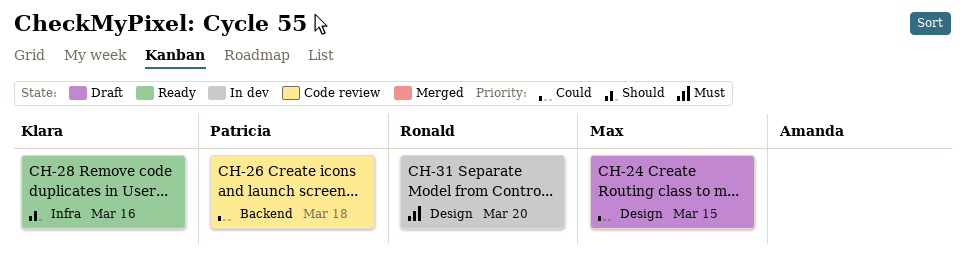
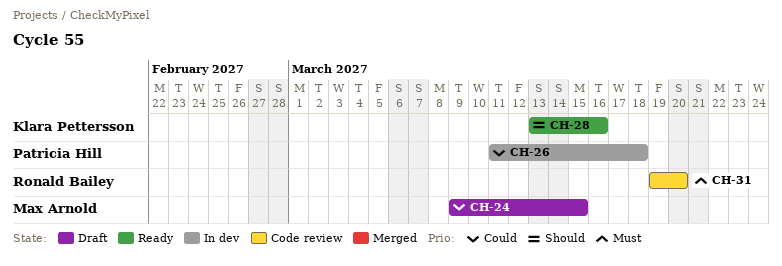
CH-26, status: Code review -> In dev
CH-31, status: In dev -> Code review

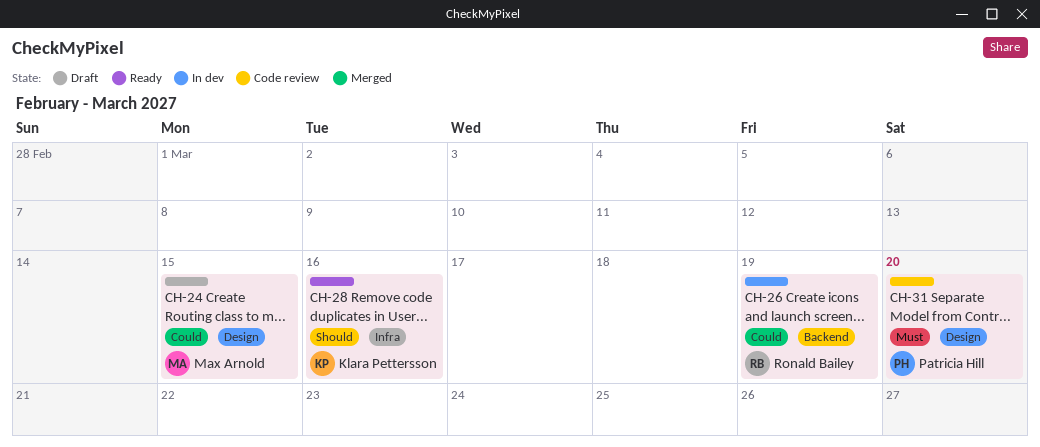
CH-26, owner: Patricia Hill -> Ronald Bailey
CH-26, due: Mar 18 -> Mar 19
CH-31, owner: Ronald Bailey -> Patricia Hill

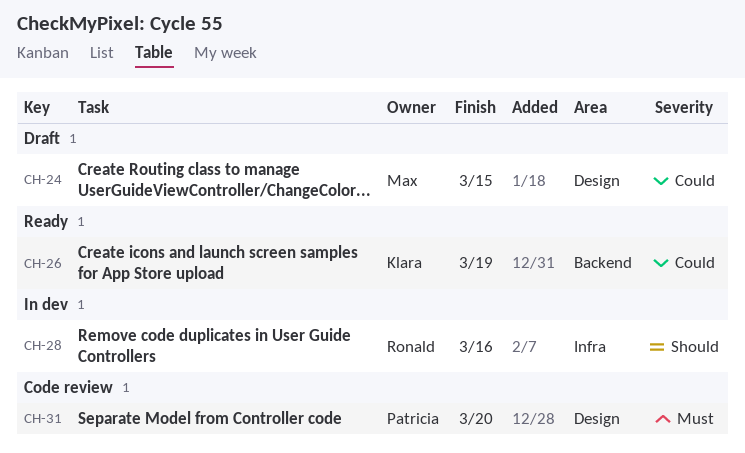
CH-26, status: In dev -> Ready
CH-26, owner: Ronald Bailey -> Klara Pettersson
CH-28, status: Ready -> In dev
CH-28, owner: Klara Pettersson -> Ronald Bailey

